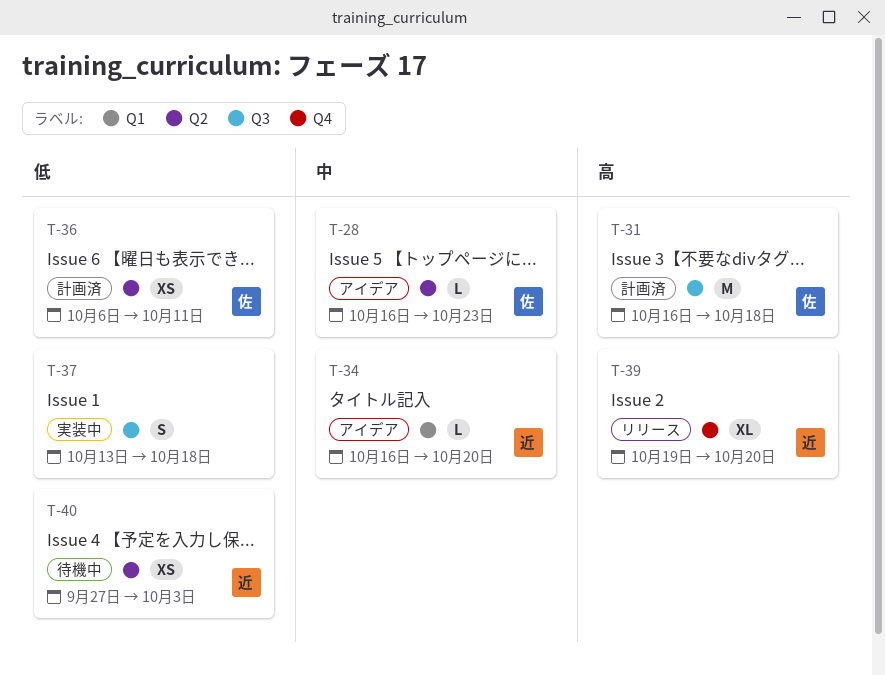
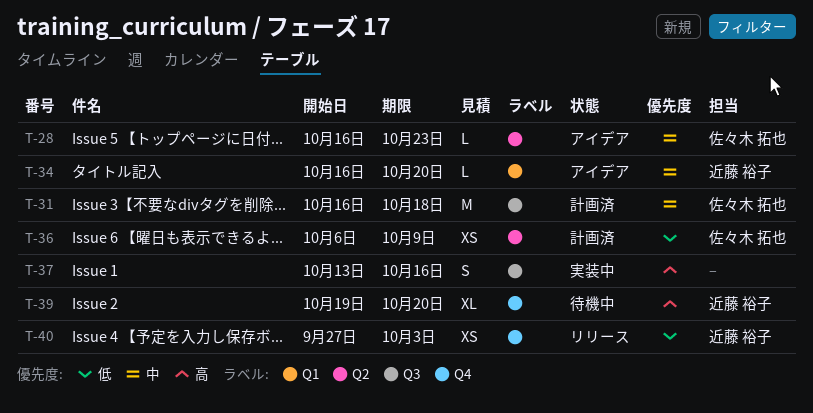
T-31, priority: 高 -> 中
T-36, due: Oct 11 -> Oct 9
T-37, priority: 低 -> 高
T-37, due: Oct 18 -> Oct 16
T-39, status: リリース -> 待機中
T-40, status: 待機中 -> リリース
T-40, label: Q2 -> Q4

